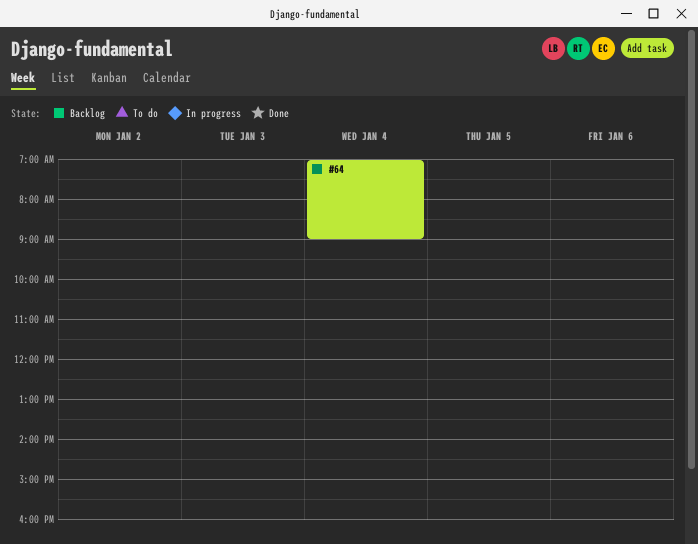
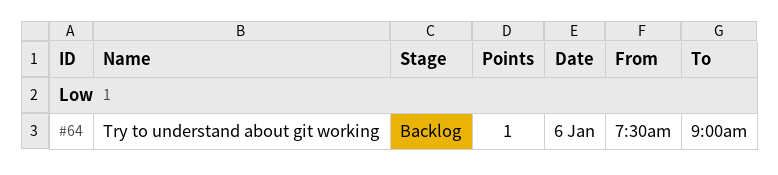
#64, day: Jan 4 -> Jan 6
#64, begins: 07:00 -> 07:30

